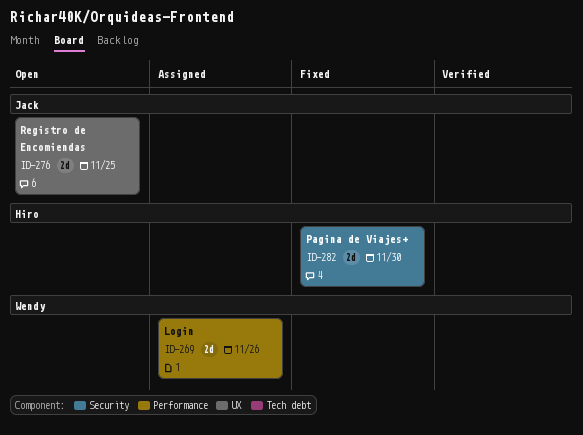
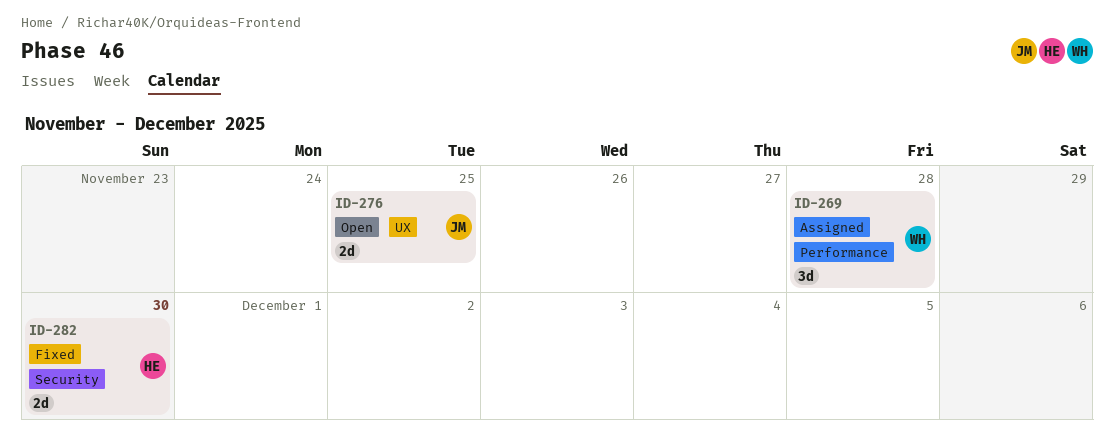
ID-269, estimate: 2d -> 3d
ID-269, due: Nov 26 -> Nov 28

